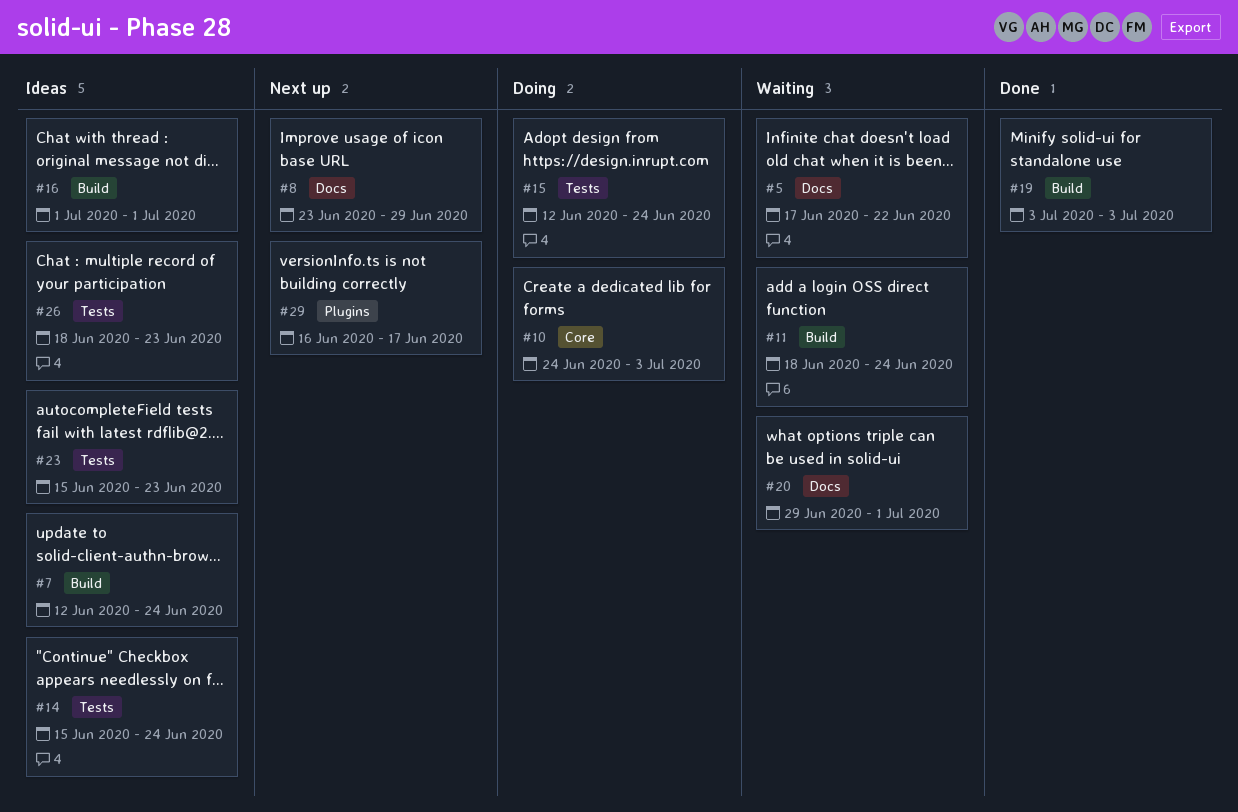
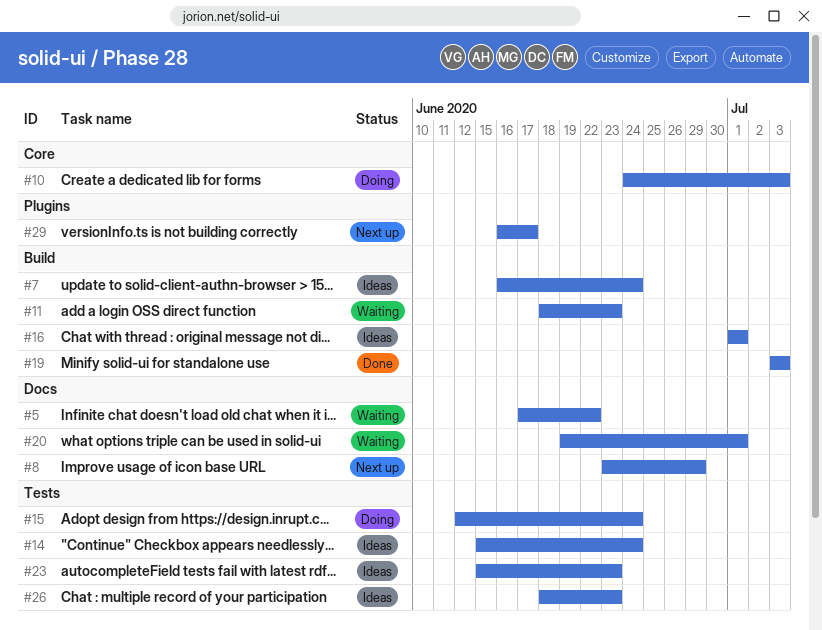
#7, start: Jun 12 -> Jun 16
#11, due: Jun 24 -> Jun 23
#20, start: Jun 29 -> Jun 19

